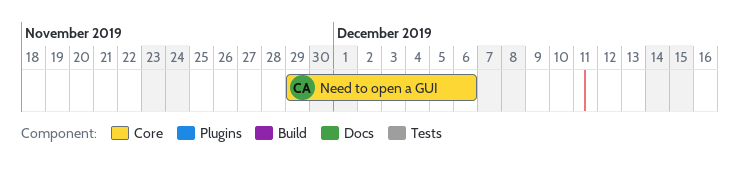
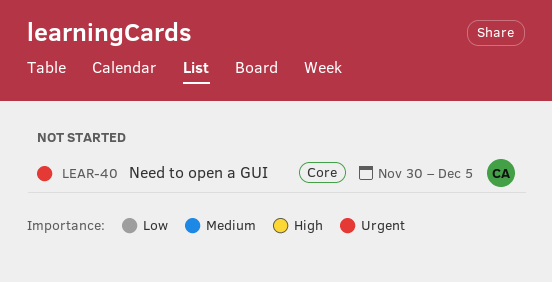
Need to open a GUI, start: Nov 29 -> Nov 30
Need to open a GUI, due: Dec 6 -> Dec 5

